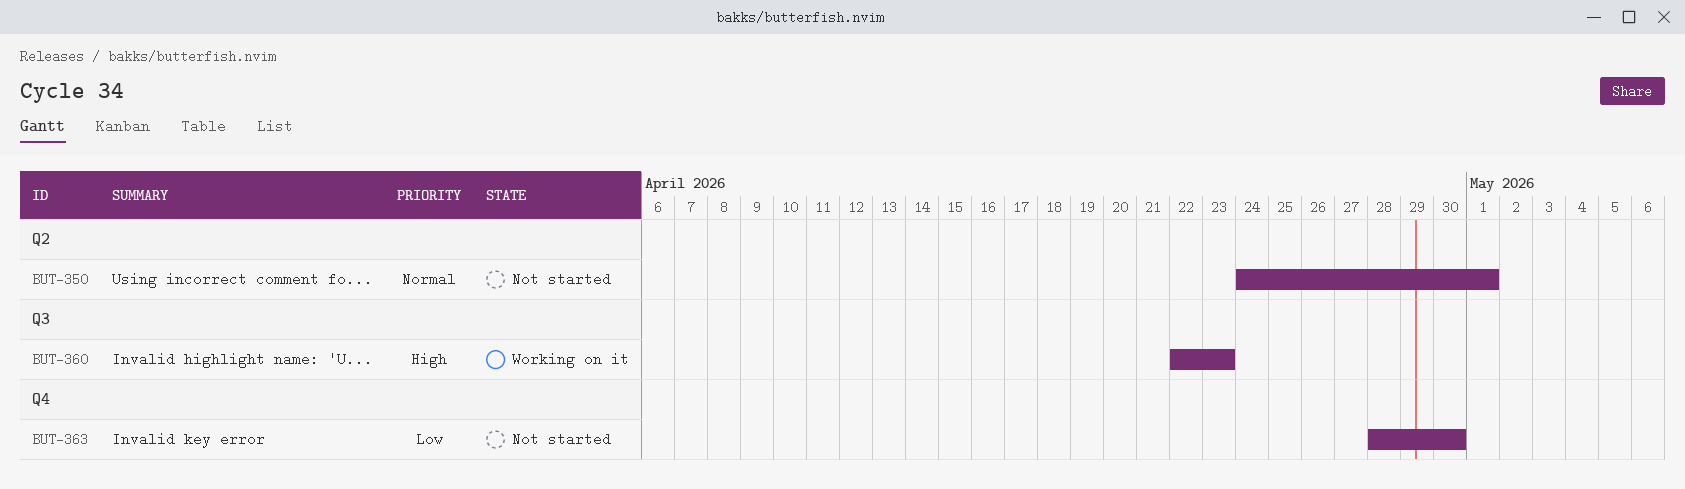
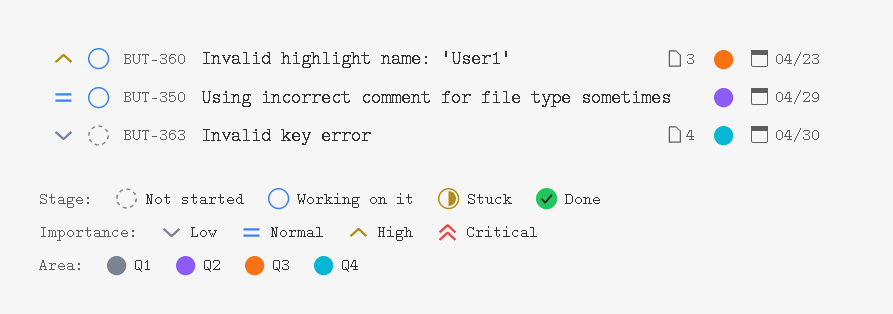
BUT-350, status: Not started -> Working on it
BUT-350, due: May 1 -> Apr 29

